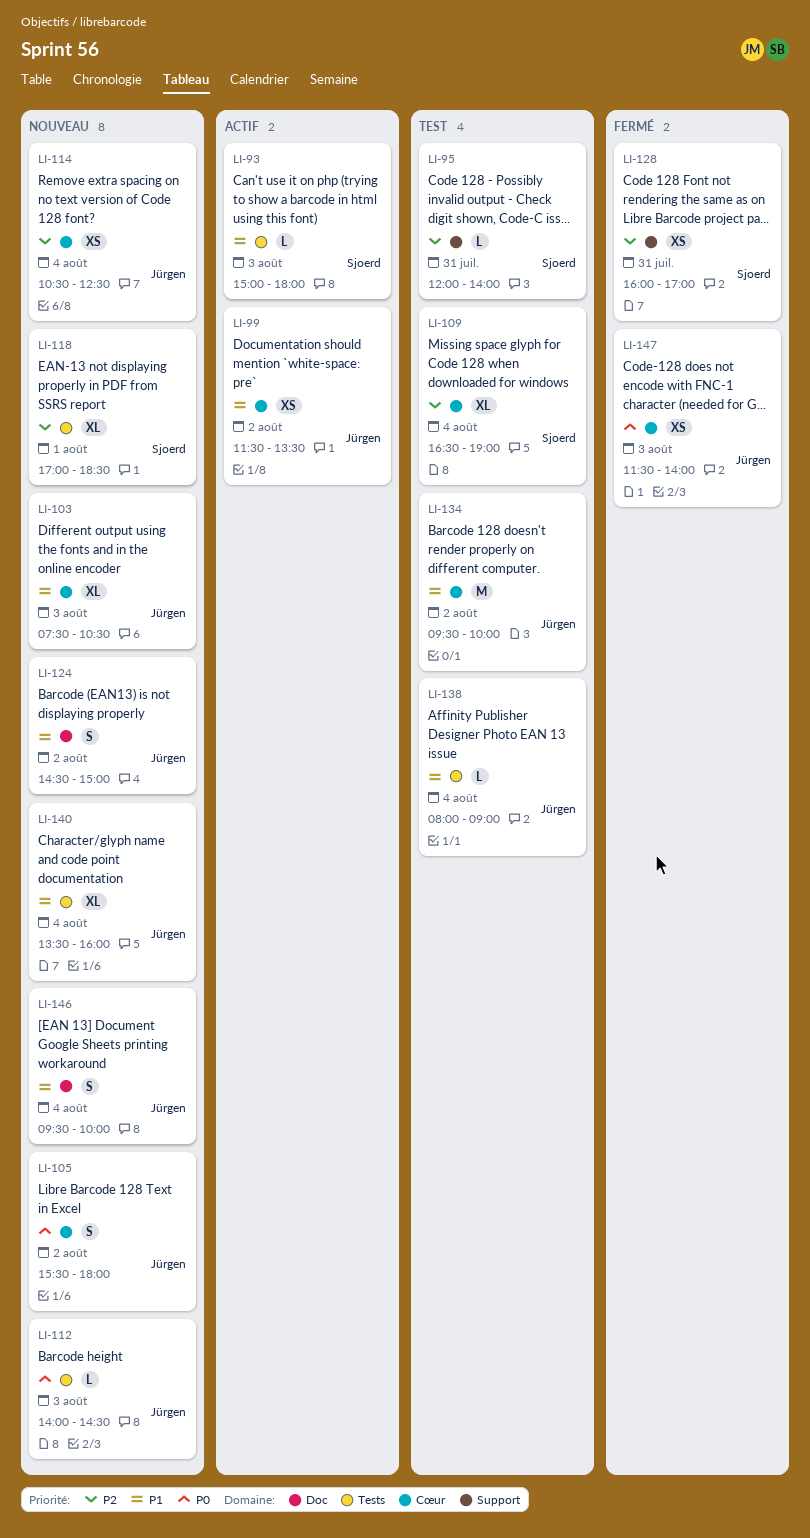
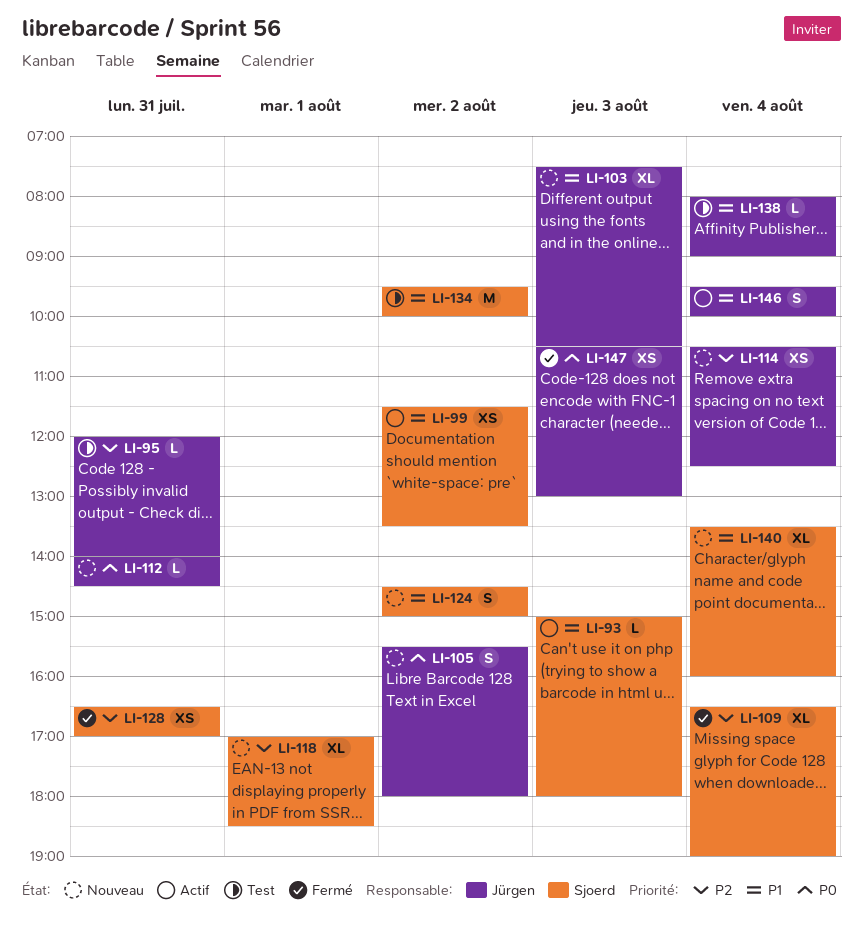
LI-95, owner: Sjoerd -> Jürgen
LI-99, owner: Jürgen -> Sjoerd
LI-109, status: Test -> Fermé
LI-112, day: Aug 3 -> Jul 31
LI-124, owner: Jürgen -> Sjoerd
LI-128, begins: 16:00 -> 16:30
LI-134, owner: Jürgen -> Sjoerd
LI-140, owner: Jürgen -> Sjoerd
LI-146, status: Nouveau -> Actif
LI-147, begins: 11:30 -> 10:30
LI-147, ends: 14:00 -> 13:00

